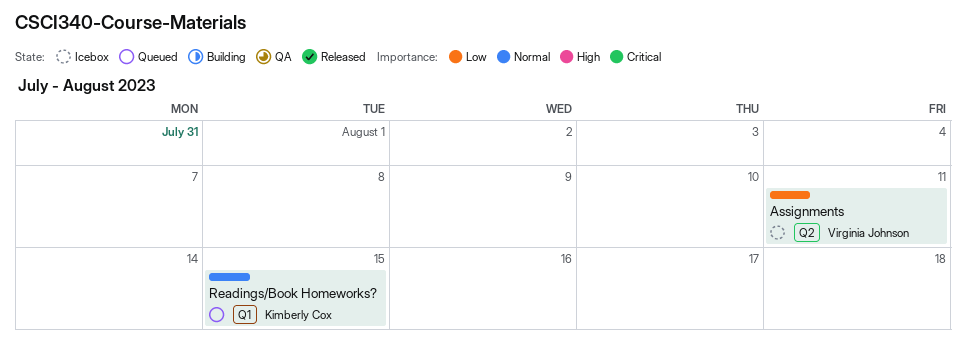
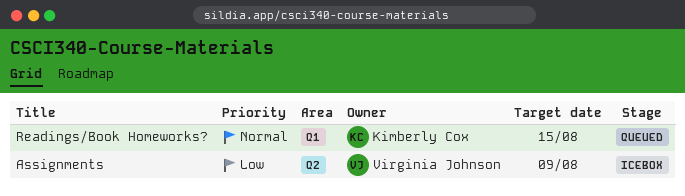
Assignments, due: Aug 11 -> Aug 9

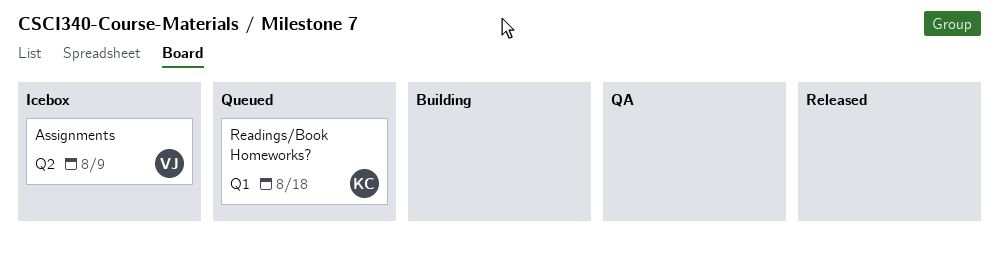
Readings/Book Homeworks?, due: Aug 15 -> Aug 18

